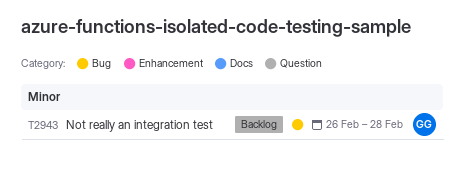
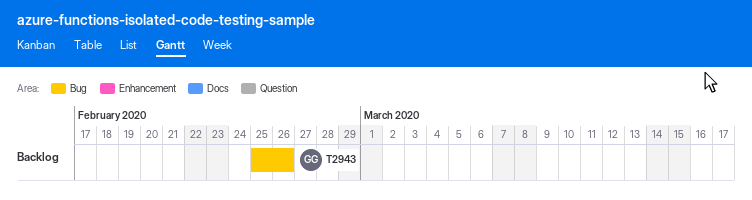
T2943, start: Feb 26 -> Feb 25
T2943, due: Feb 28 -> Feb 26

